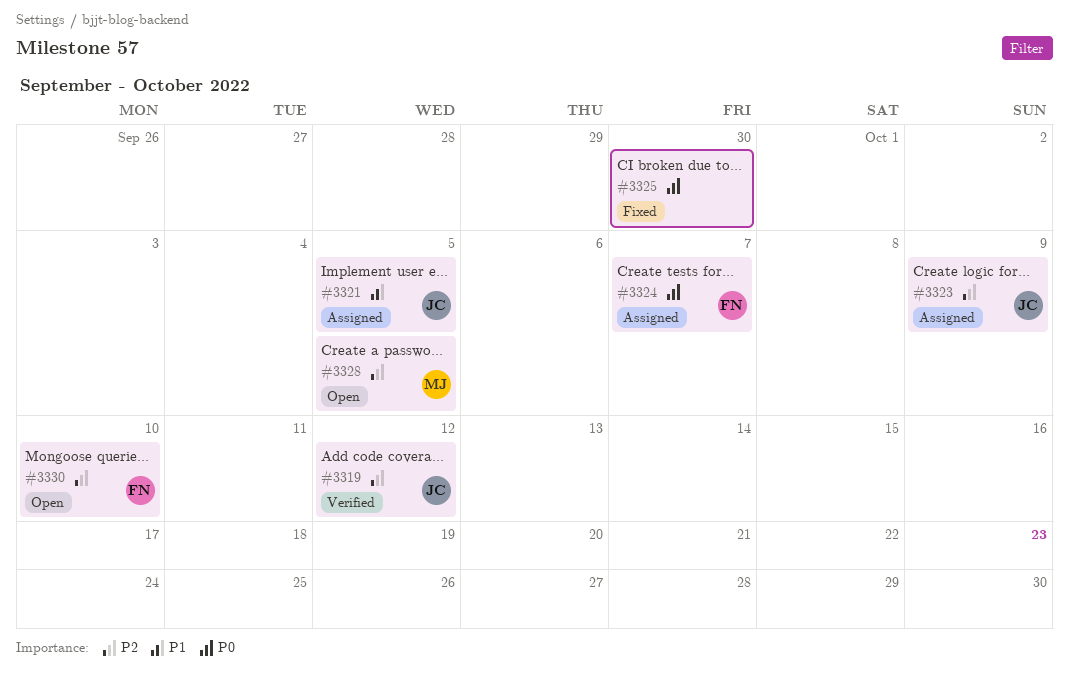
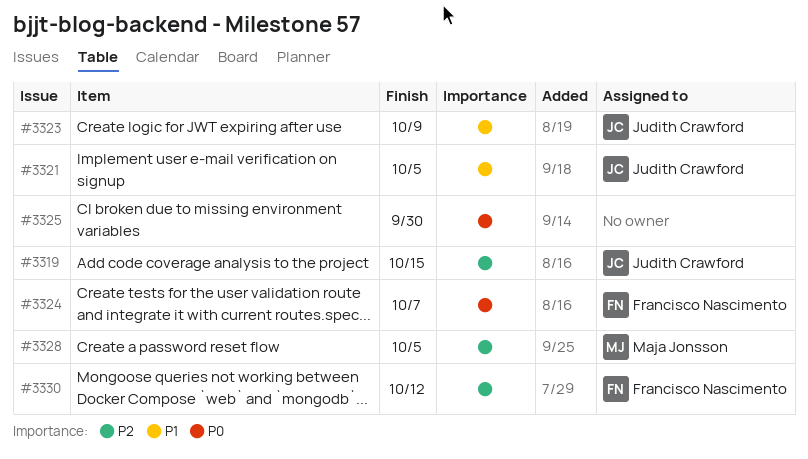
#3319, due: Oct 12 -> Oct 15
#3323, priority: P2 -> P1
#3330, due: Oct 10 -> Oct 12

